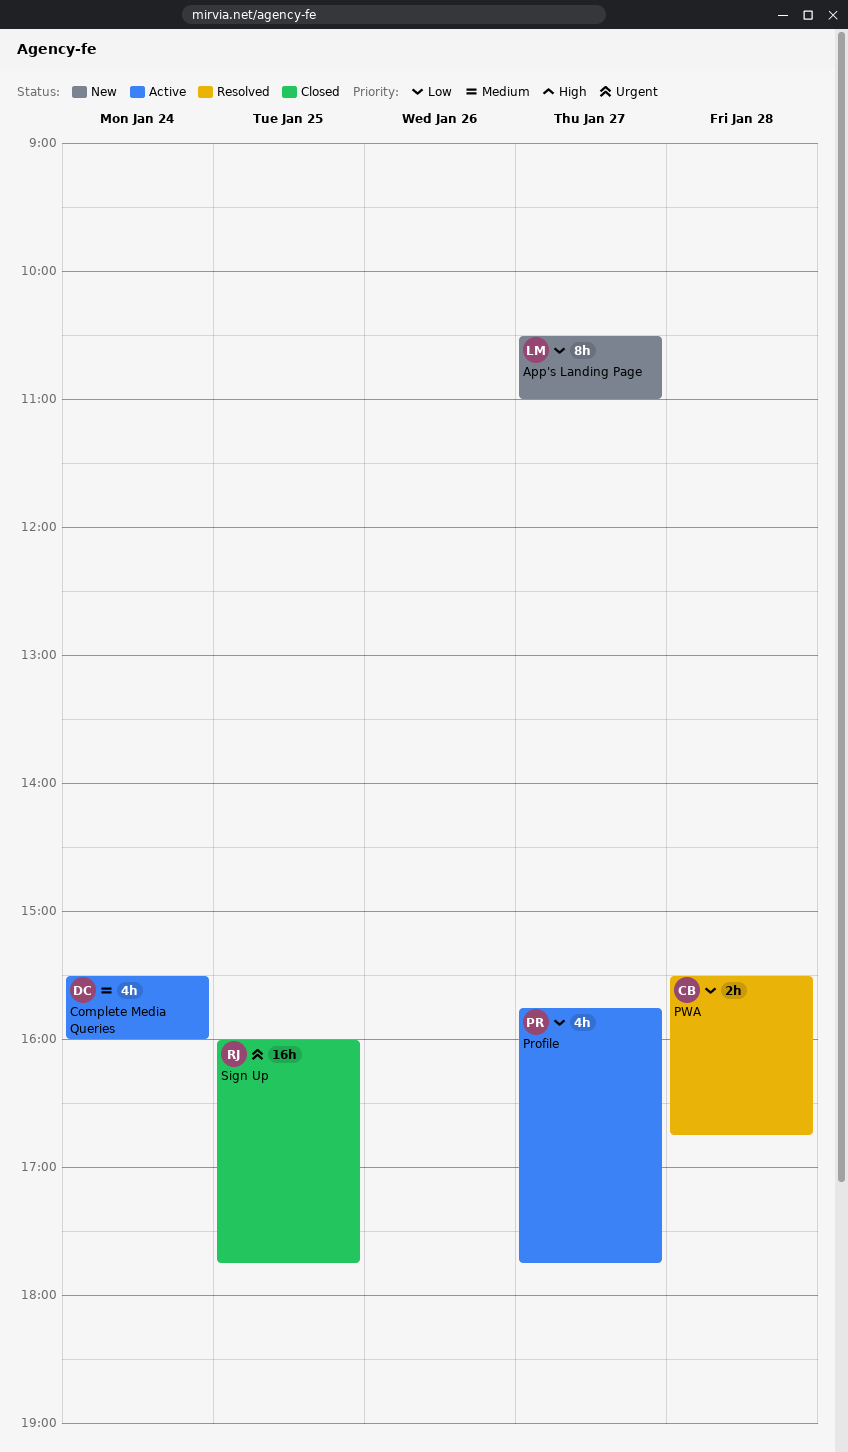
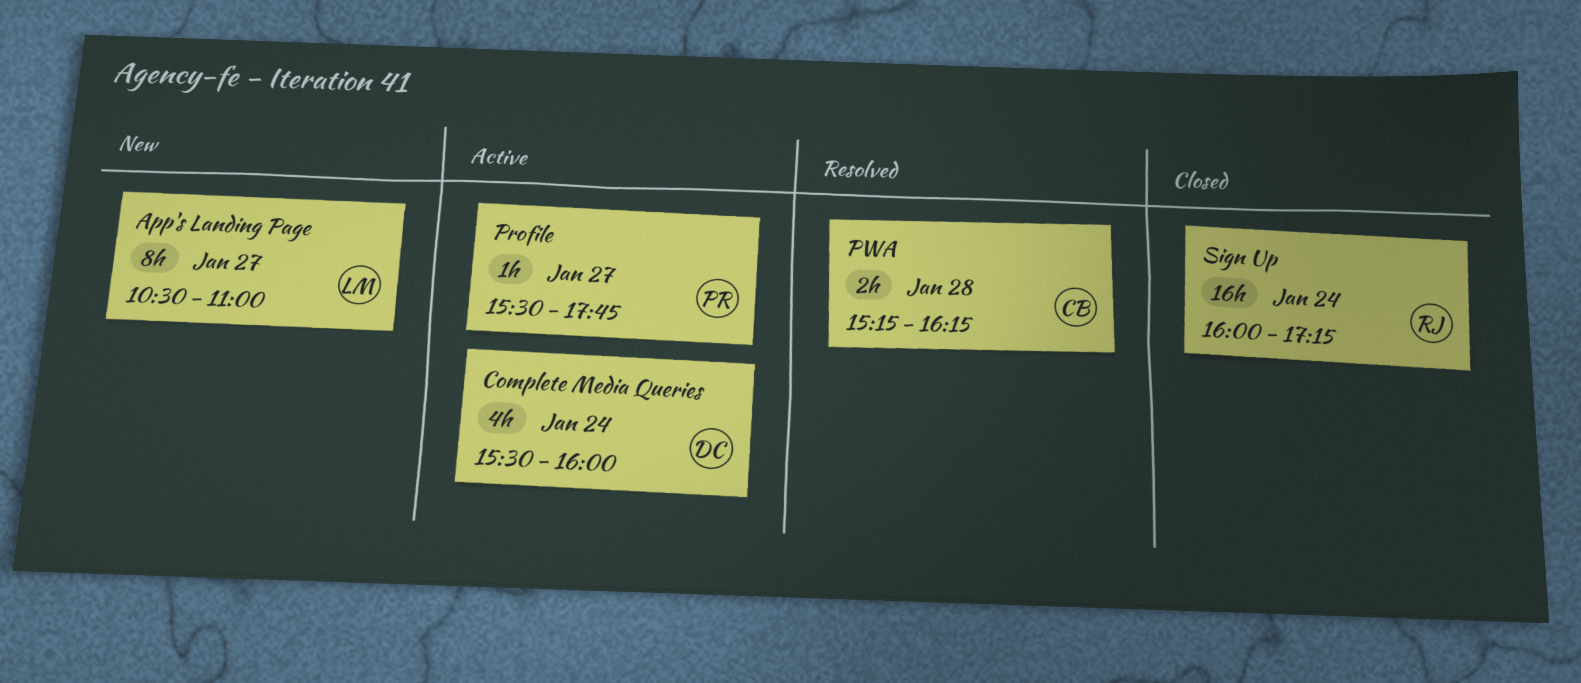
Profile, estimate: 4h -> 1h
Profile, begins: 15:45 -> 15:30
PWA, begins: 15:30 -> 15:15
PWA, ends: 16:45 -> 16:15
Sign Up, day: Jan 25 -> Jan 24
Sign Up, ends: 17:45 -> 17:15

